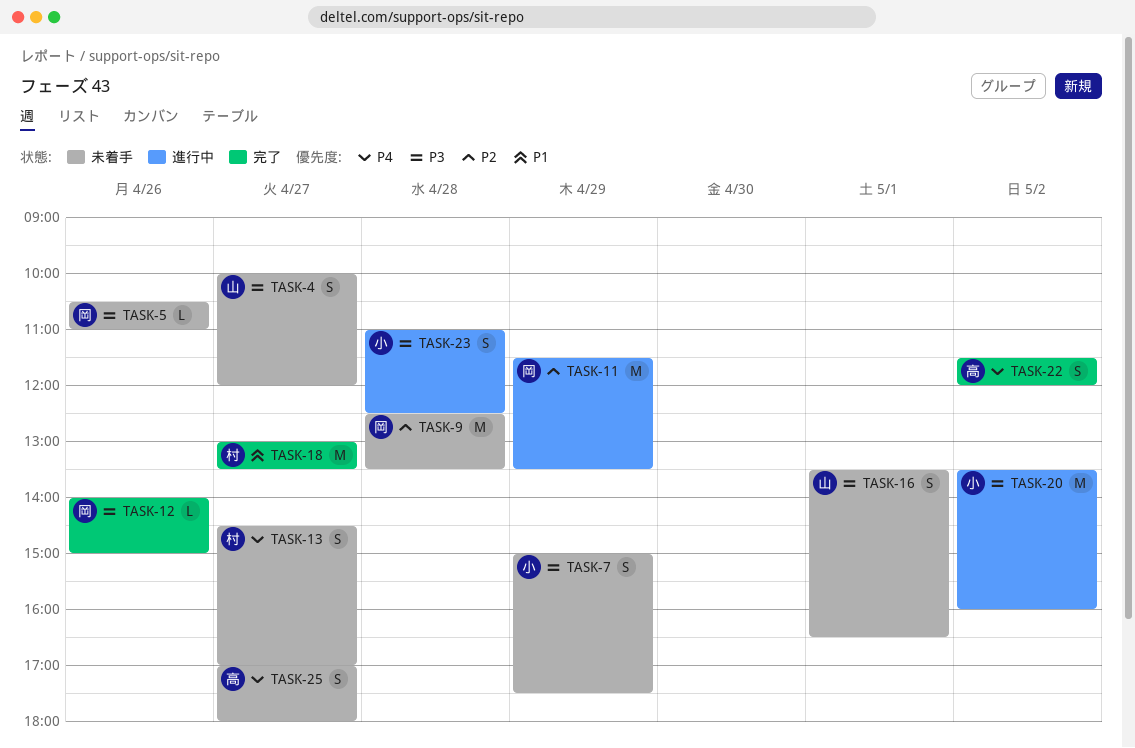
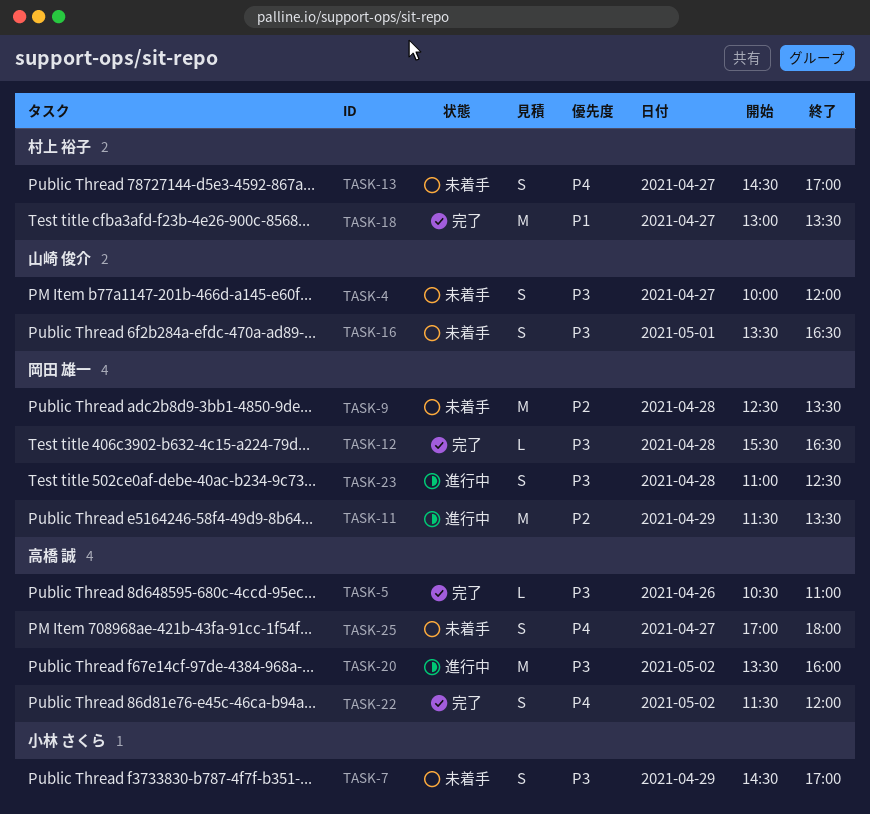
TASK-5, status: 未着手 -> 完了
TASK-5, owner: 岡田 雄一 -> 高橋 誠
TASK-7, begins: 15:00 -> 14:30
TASK-7, ends: 17:30 -> 17:00
TASK-12, day: Apr 26 -> Apr 28
TASK-12, begins: 14:00 -> 15:30
TASK-12, ends: 15:00 -> 16:30
TASK-20, owner: 小林 さくら -> 高橋 誠
TASK-23, owner: 小林 さくら -> 岡田 雄一

